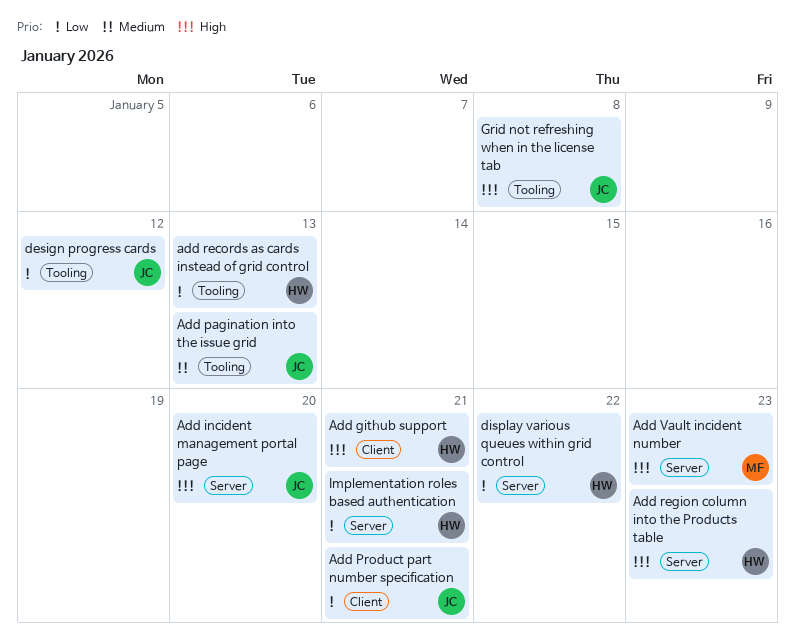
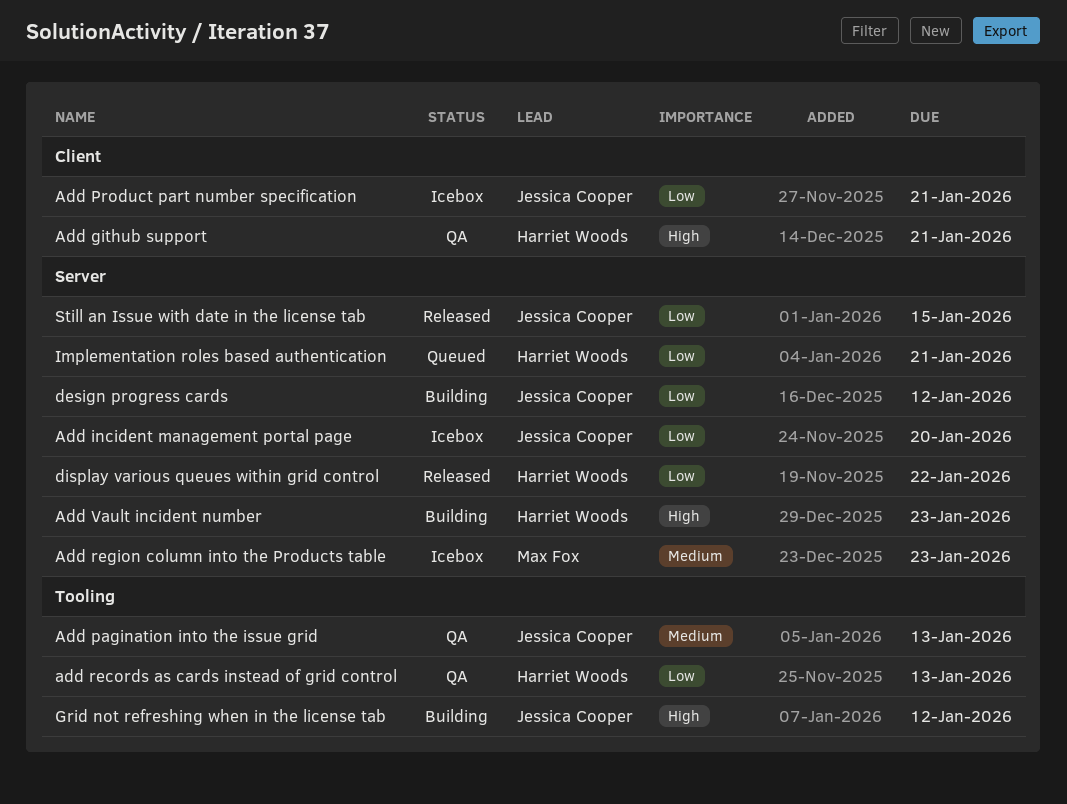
Add incident management portal page, priority: High -> Low
Add region column into the Products table, owner: Harriet Woods -> Max Fox
Add region column into the Products table, priority: High -> Medium
Add Vault incident number, owner: Max Fox -> Harriet Woods
design progress cards, label: Tooling -> Server
Grid not refreshing when in the license tab, due: Jan 8 -> Jan 12
Still an Issue with date in the license tab: none -> present

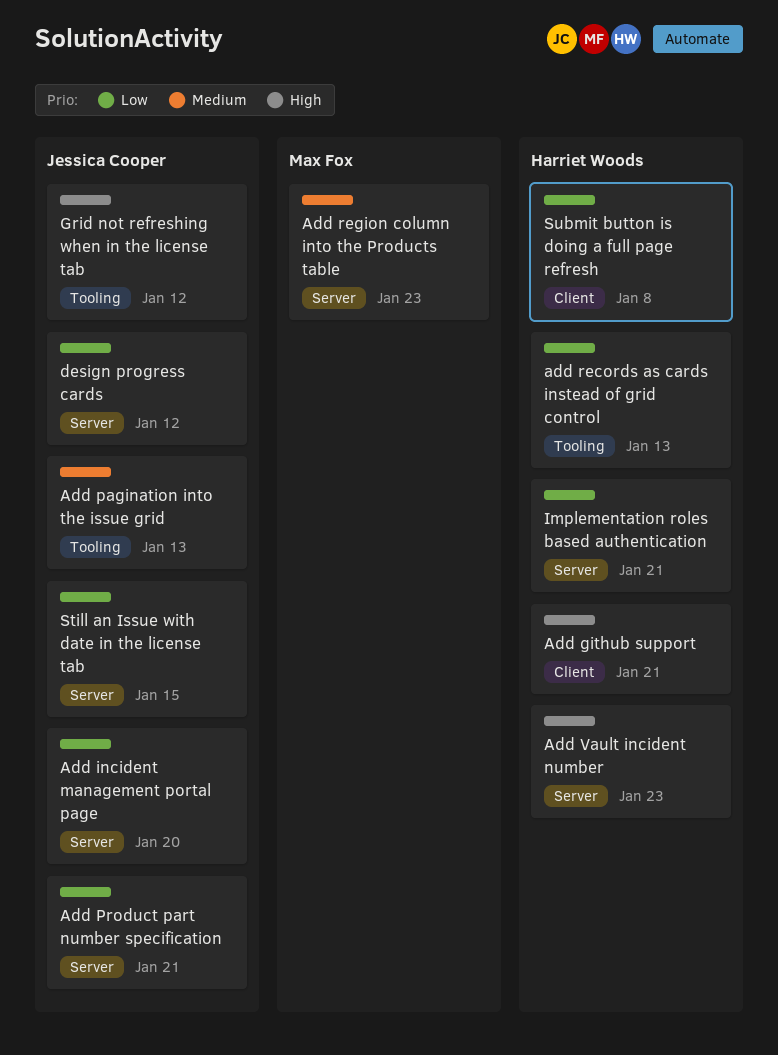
Add Product part number specification, label: Client -> Server
display various queues within grid control: present -> none
Submit button is doing a full page refresh: none -> present

